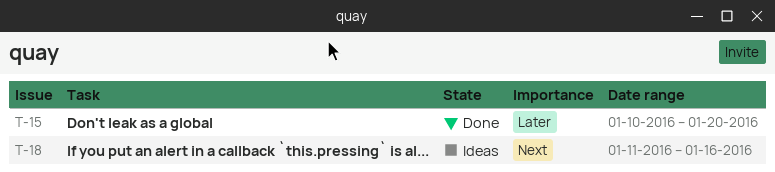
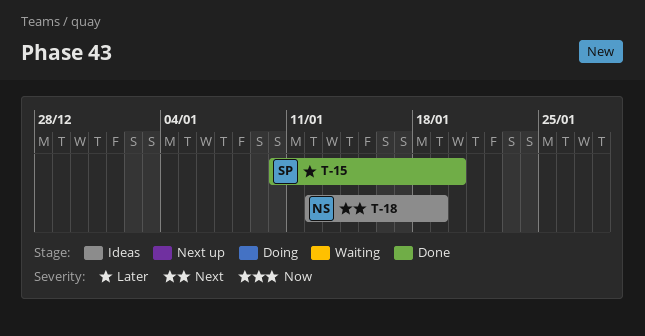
T-18, start: Jan 11 -> Jan 12
T-18, due: Jan 16 -> Jan 19

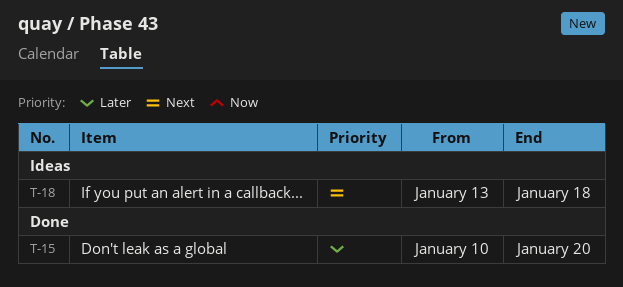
T-18, start: Jan 12 -> Jan 13
T-18, due: Jan 19 -> Jan 18

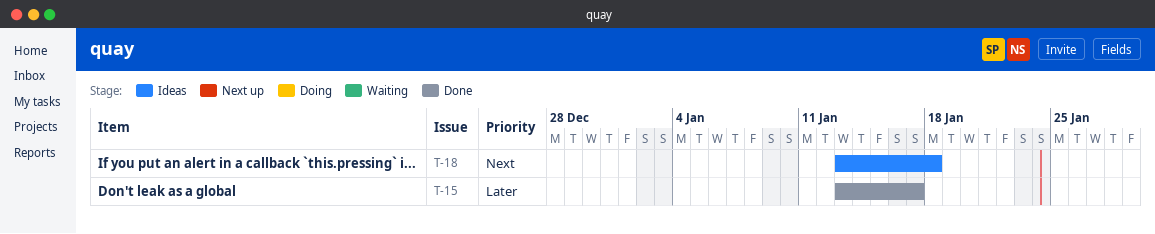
T-15, start: Jan 10 -> Jan 13
T-15, due: Jan 20 -> Jan 17

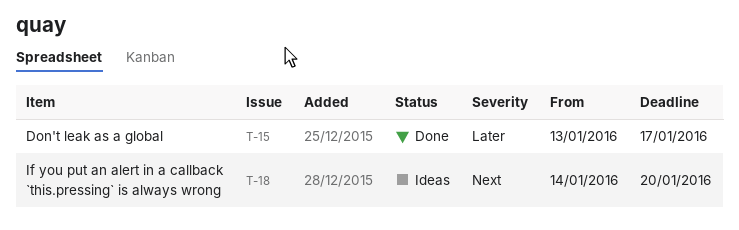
T-18, start: Jan 13 -> Jan 14
T-18, due: Jan 18 -> Jan 20

